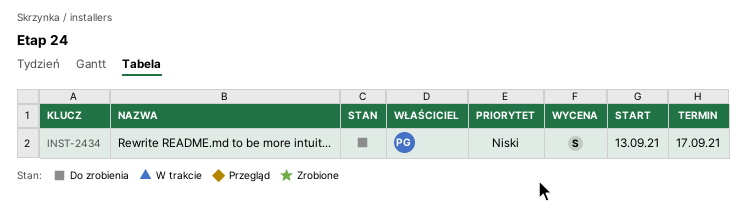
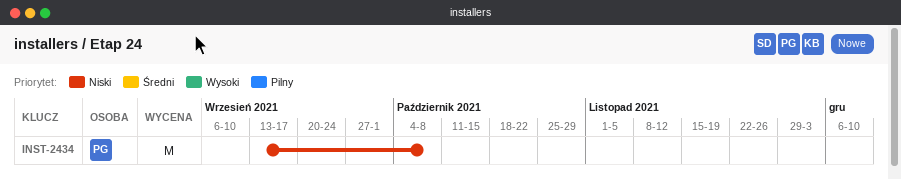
INST-2434, estimate: S -> M
INST-2434, due: Sep 17 -> Oct 8

